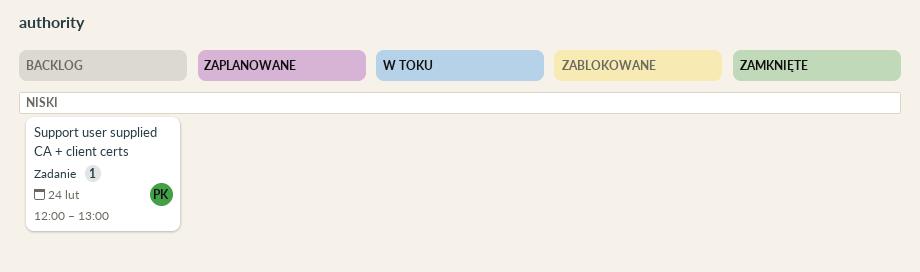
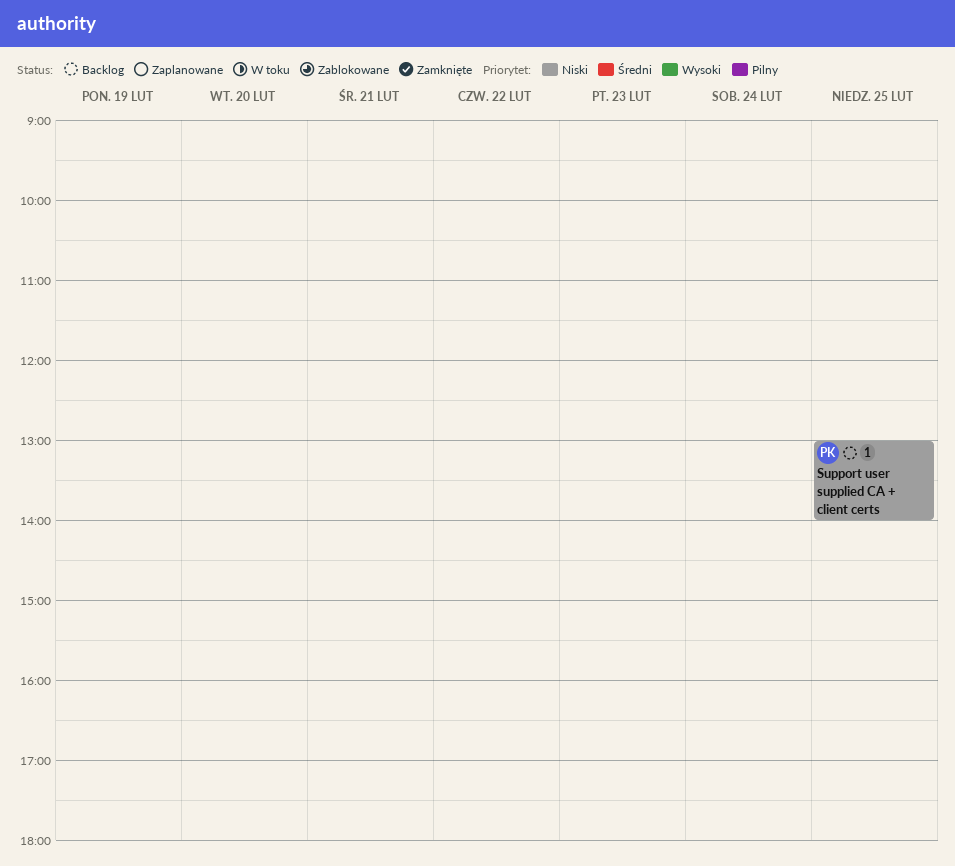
Support user supplied CA + client certs, day: Feb 24 -> Feb 25
Support user supplied CA + client certs, begins: 12:00 -> 13:00
Support user supplied CA + client certs, ends: 13:00 -> 14:00

